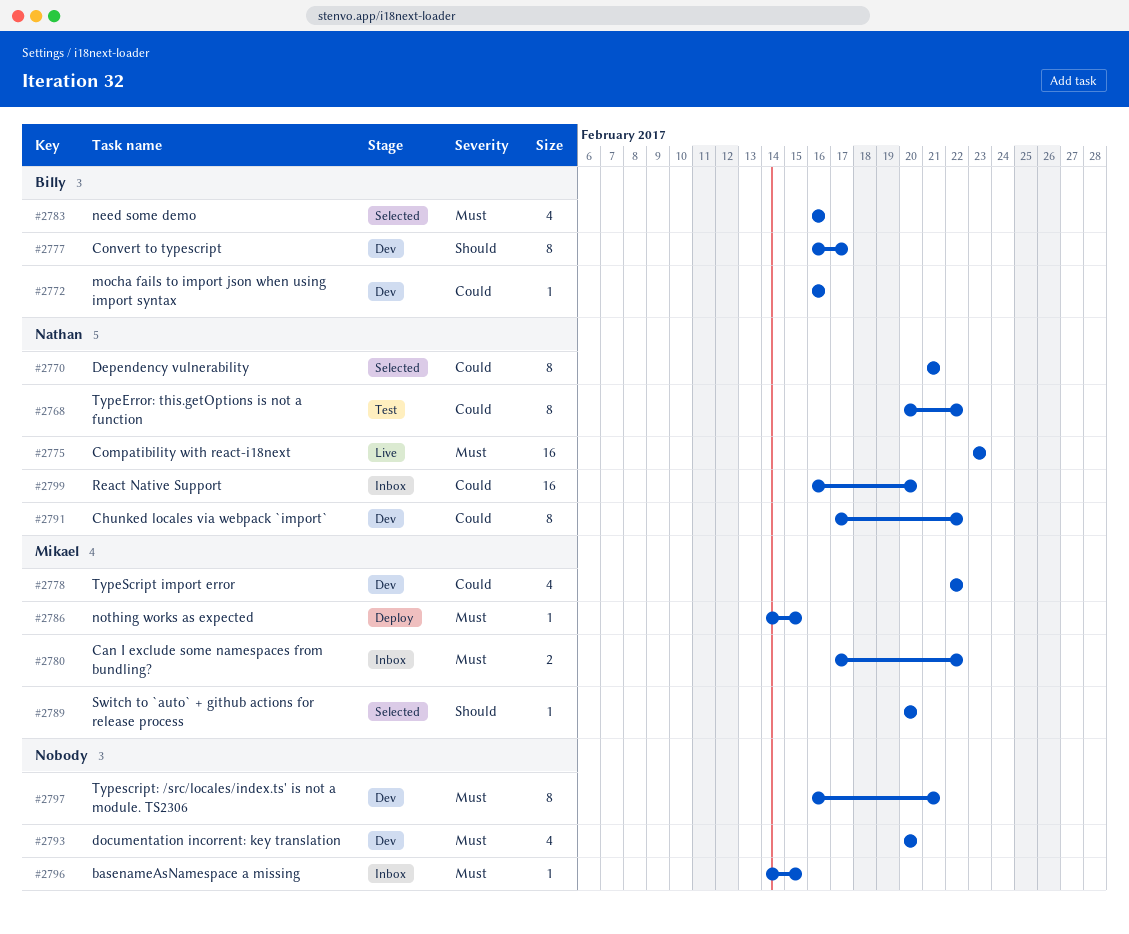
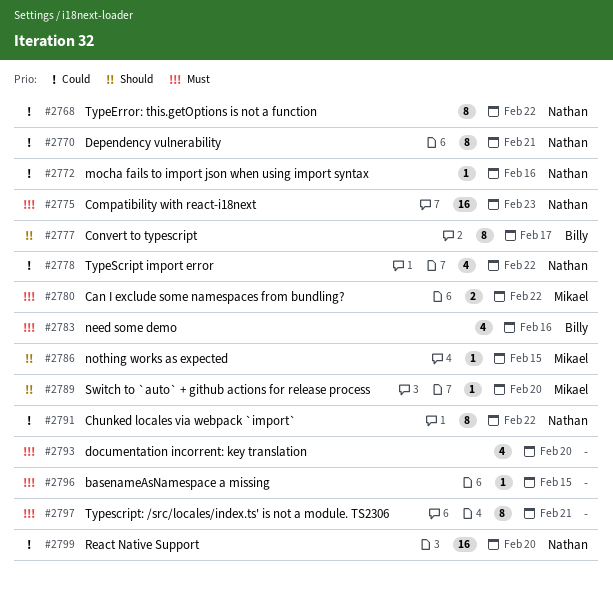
#2772, owner: Billy -> Nathan
#2778, owner: Mikael -> Nathan
#2786, priority: Must -> Should

